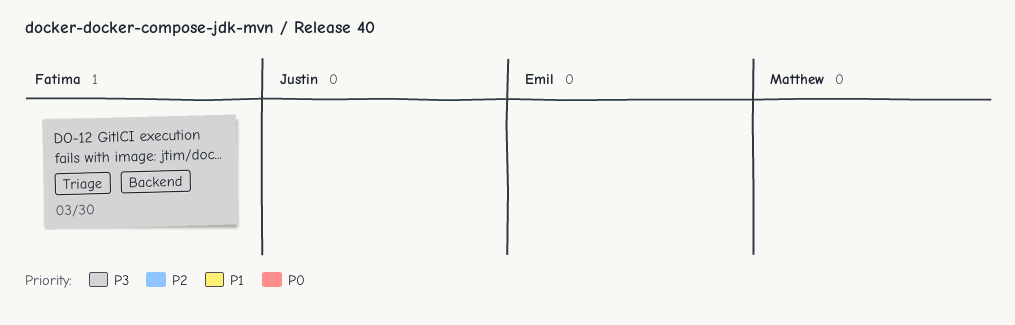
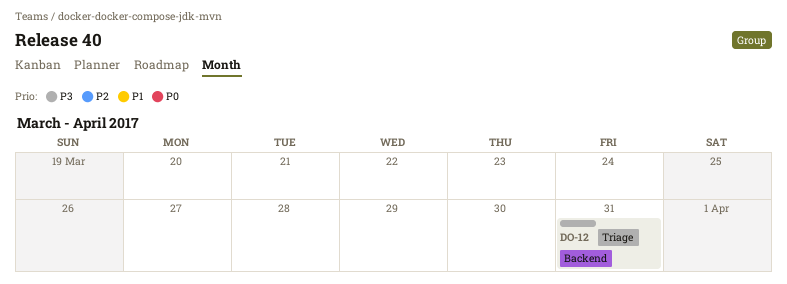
DO-12, due: Mar 30 -> Mar 31

